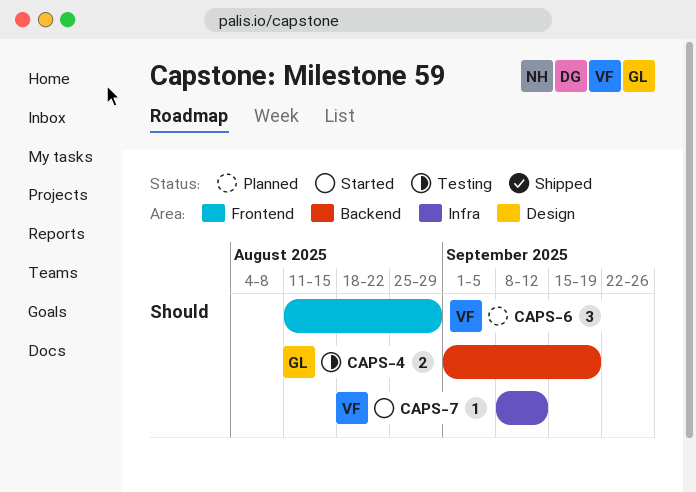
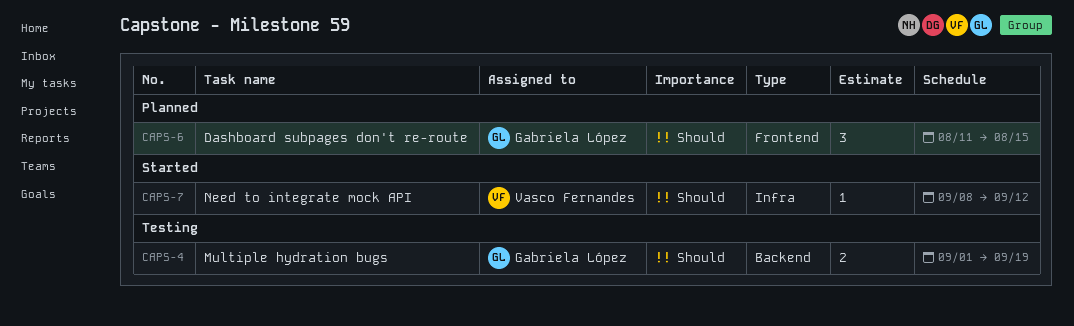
CAPS-6, owner: Vasco Fernandes -> Gabriela López
CAPS-6, due: Aug 29 -> Aug 15

